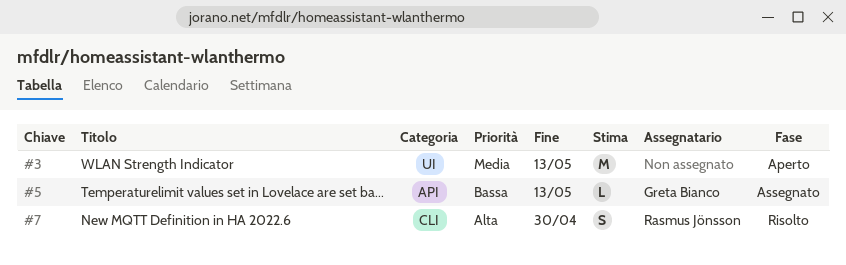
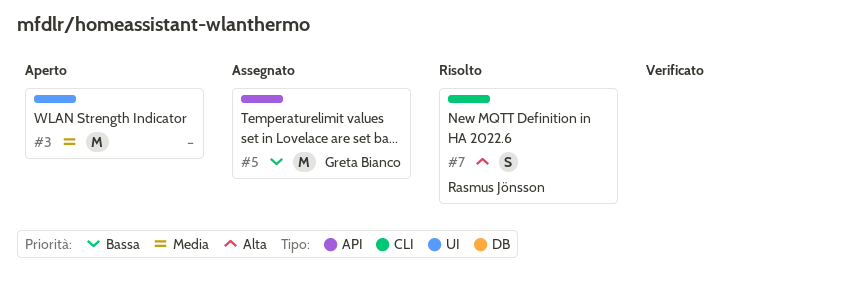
#5, estimate: L -> M

